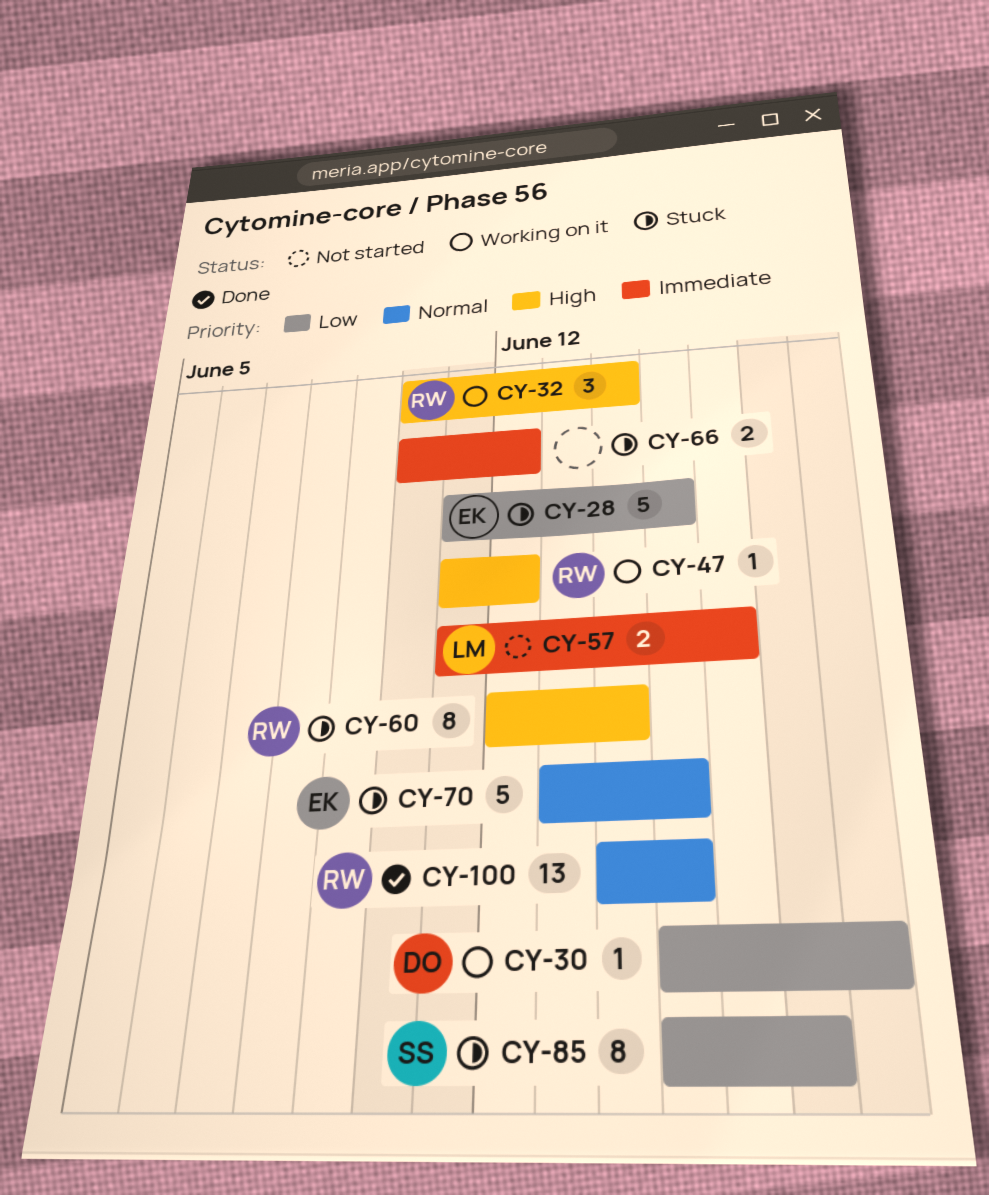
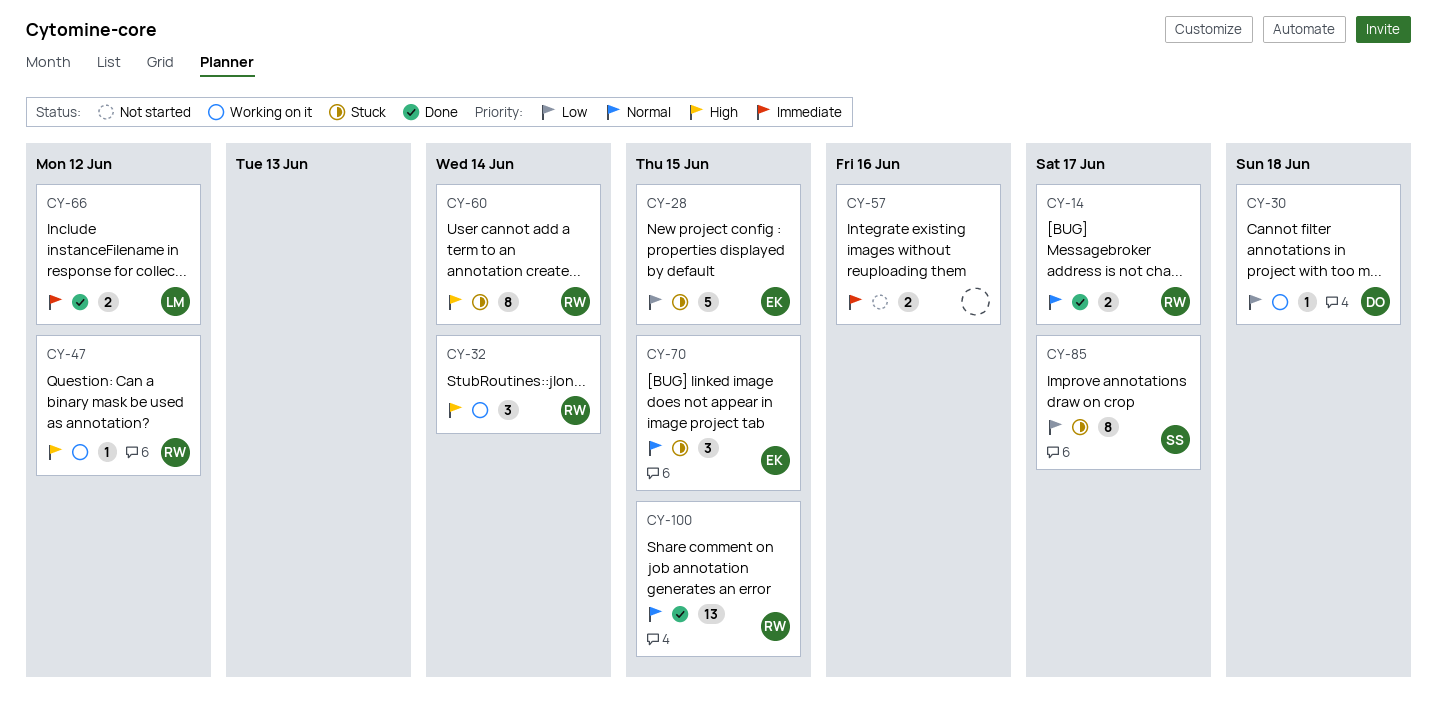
CY-14: none -> present
CY-57, owner: LM -> none
CY-66, status: Stuck -> Done
CY-66, owner: none -> LM
CY-70, estimate: 5 -> 3

